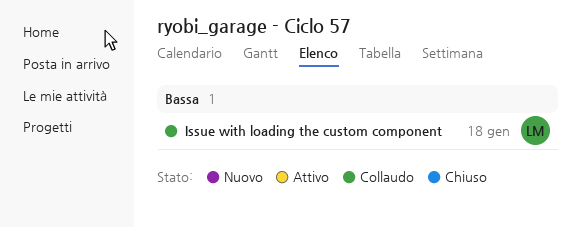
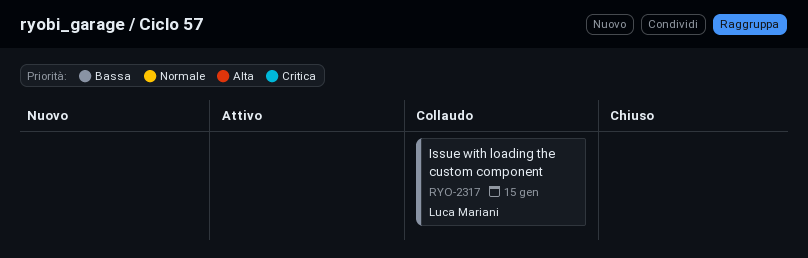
Issue with loading the custom component, due: Jan 18 -> Jan 15

